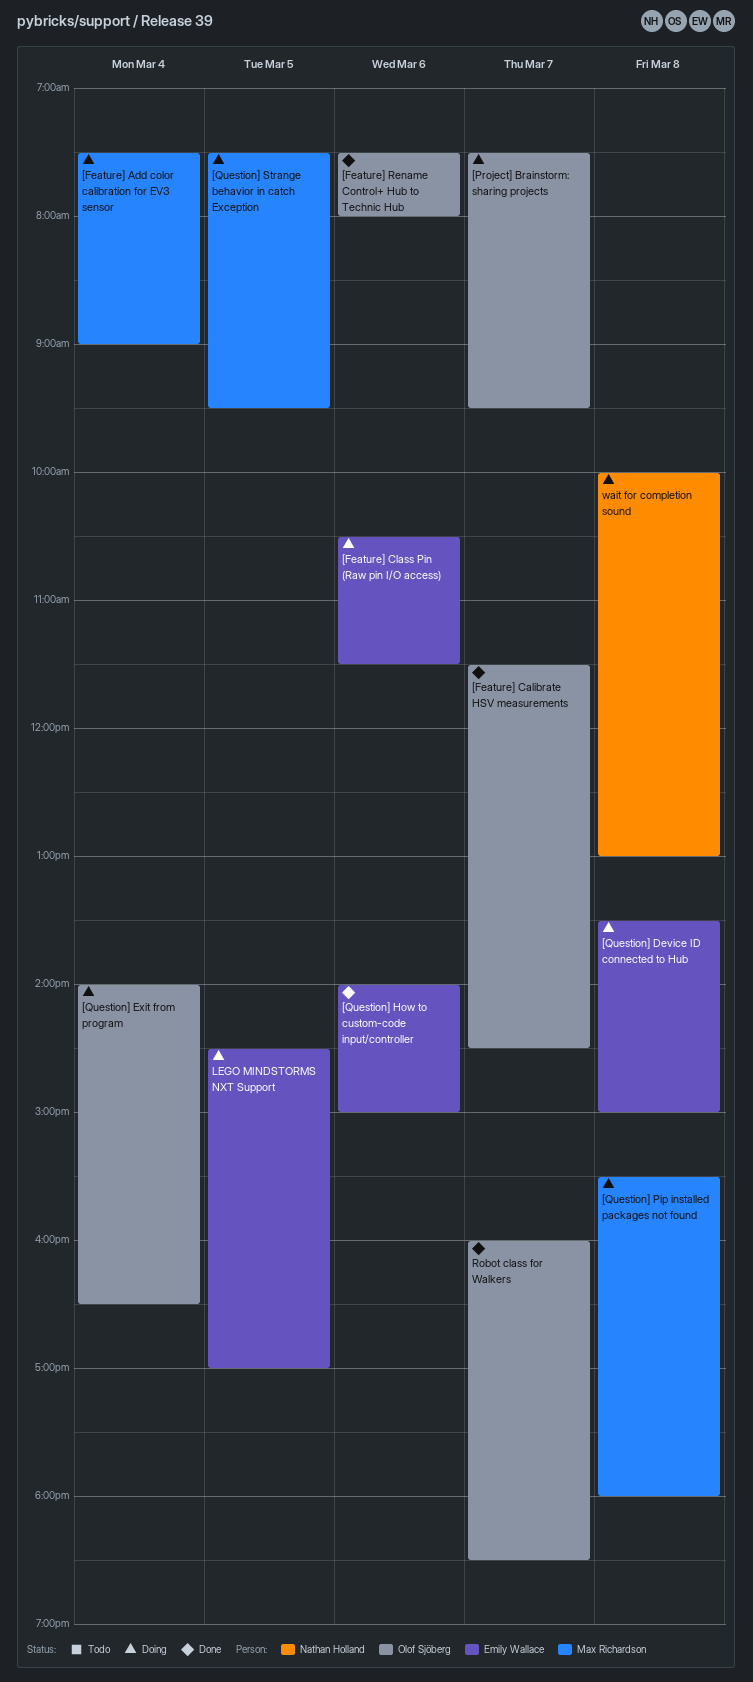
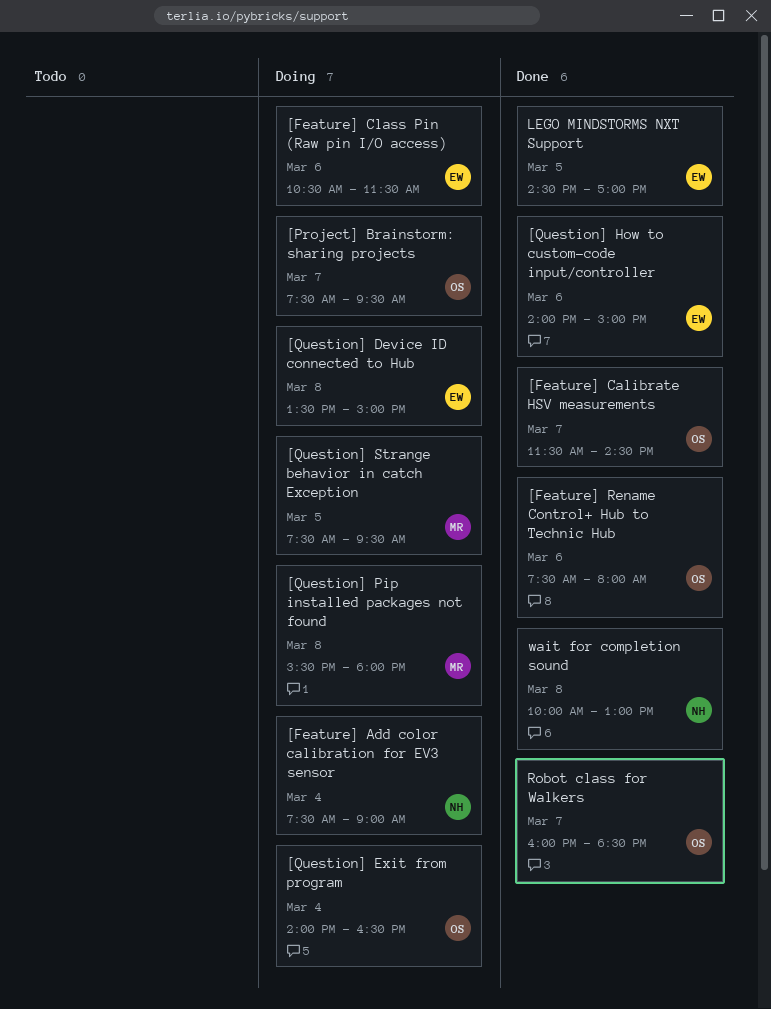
[Feature] Add color calibration for EV3 sensor, owner: Max Richardson -> Nathan Holland
LEGO MINDSTORMS NXT Support, status: Doing -> Done
wait for completion sound, status: Doing -> Done

